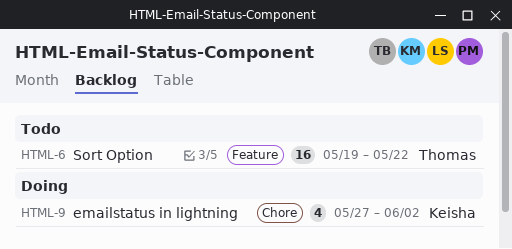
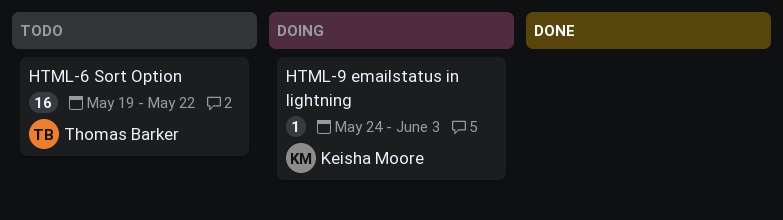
HTML-9, estimate: 4 -> 1
HTML-9, start: May 27 -> May 24
HTML-9, due: Jun 2 -> Jun 3

